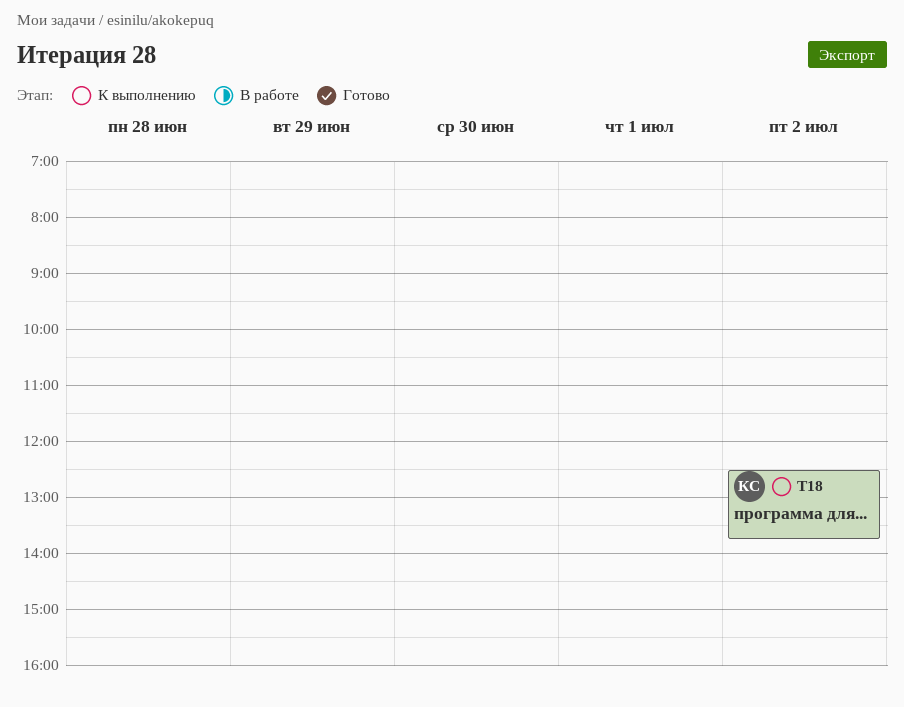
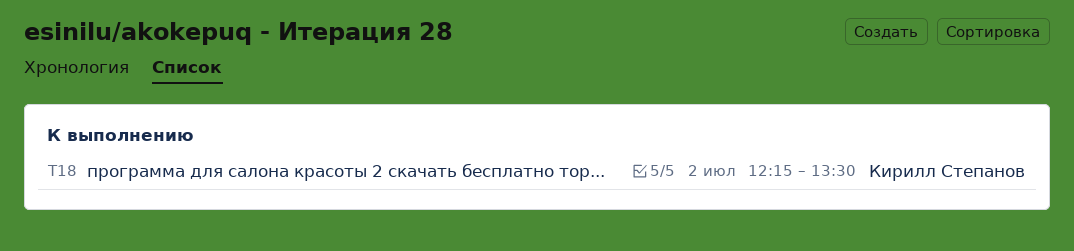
T18, begins: 12:30 -> 12:15
T18, ends: 13:45 -> 13:30

